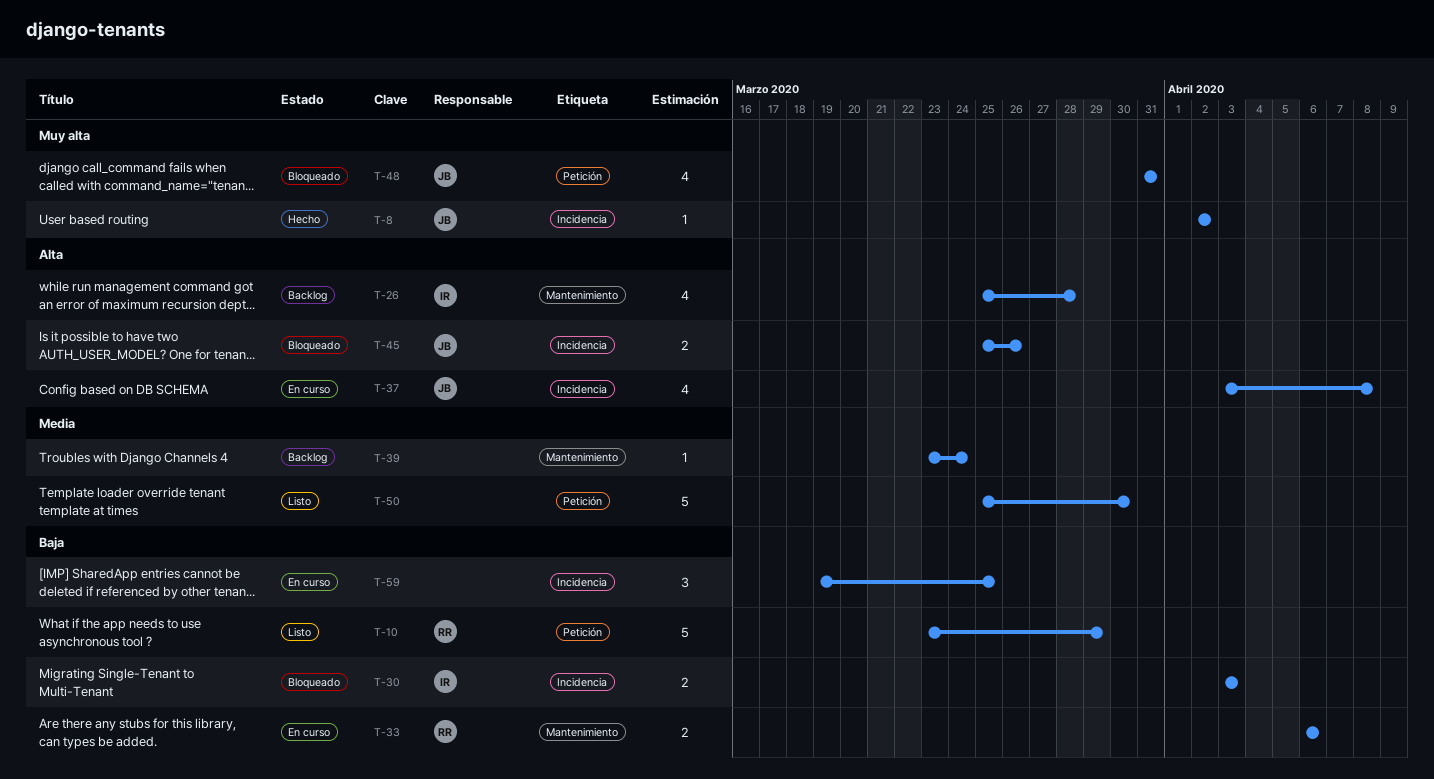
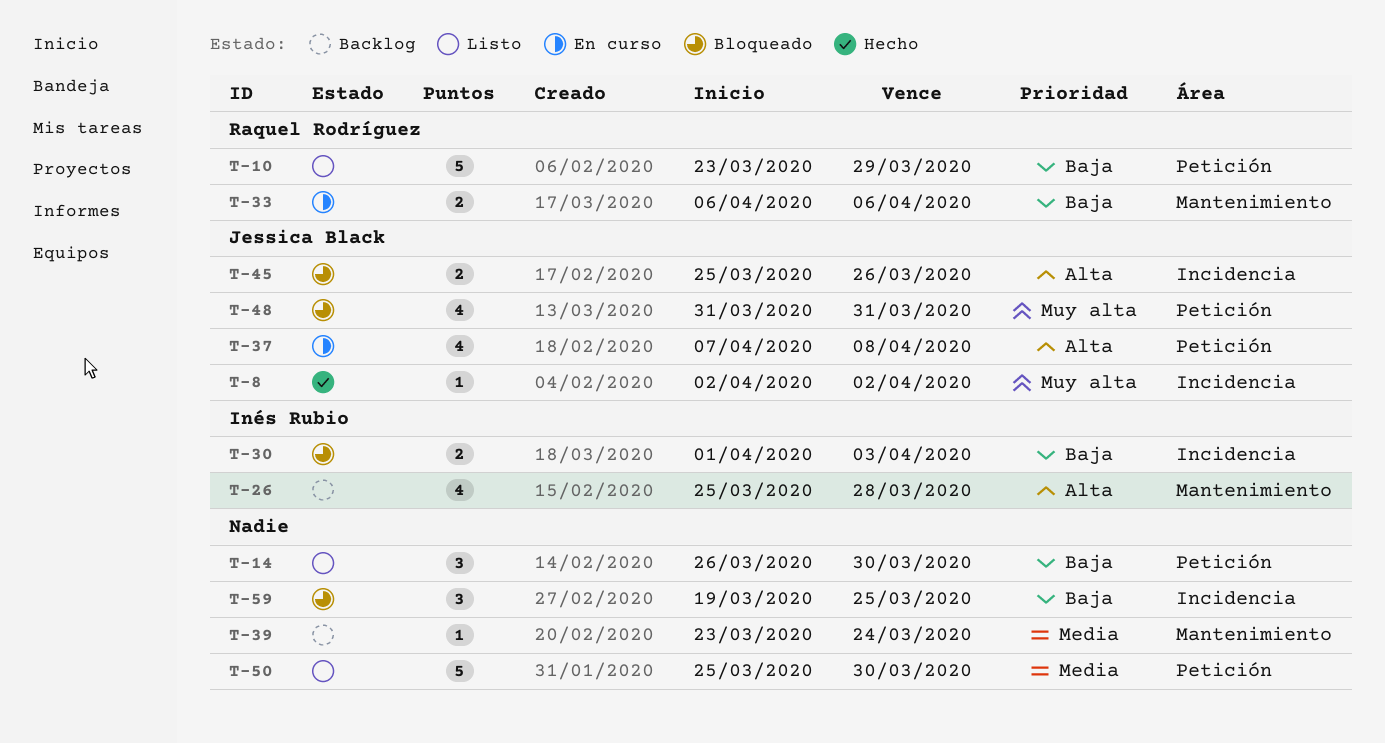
T-14: none -> present
T-30, start: Apr 3 -> Apr 1
T-37, label: Incidencia -> Petición
T-37, start: Apr 3 -> Apr 7
T-59, status: En curso -> Bloqueado

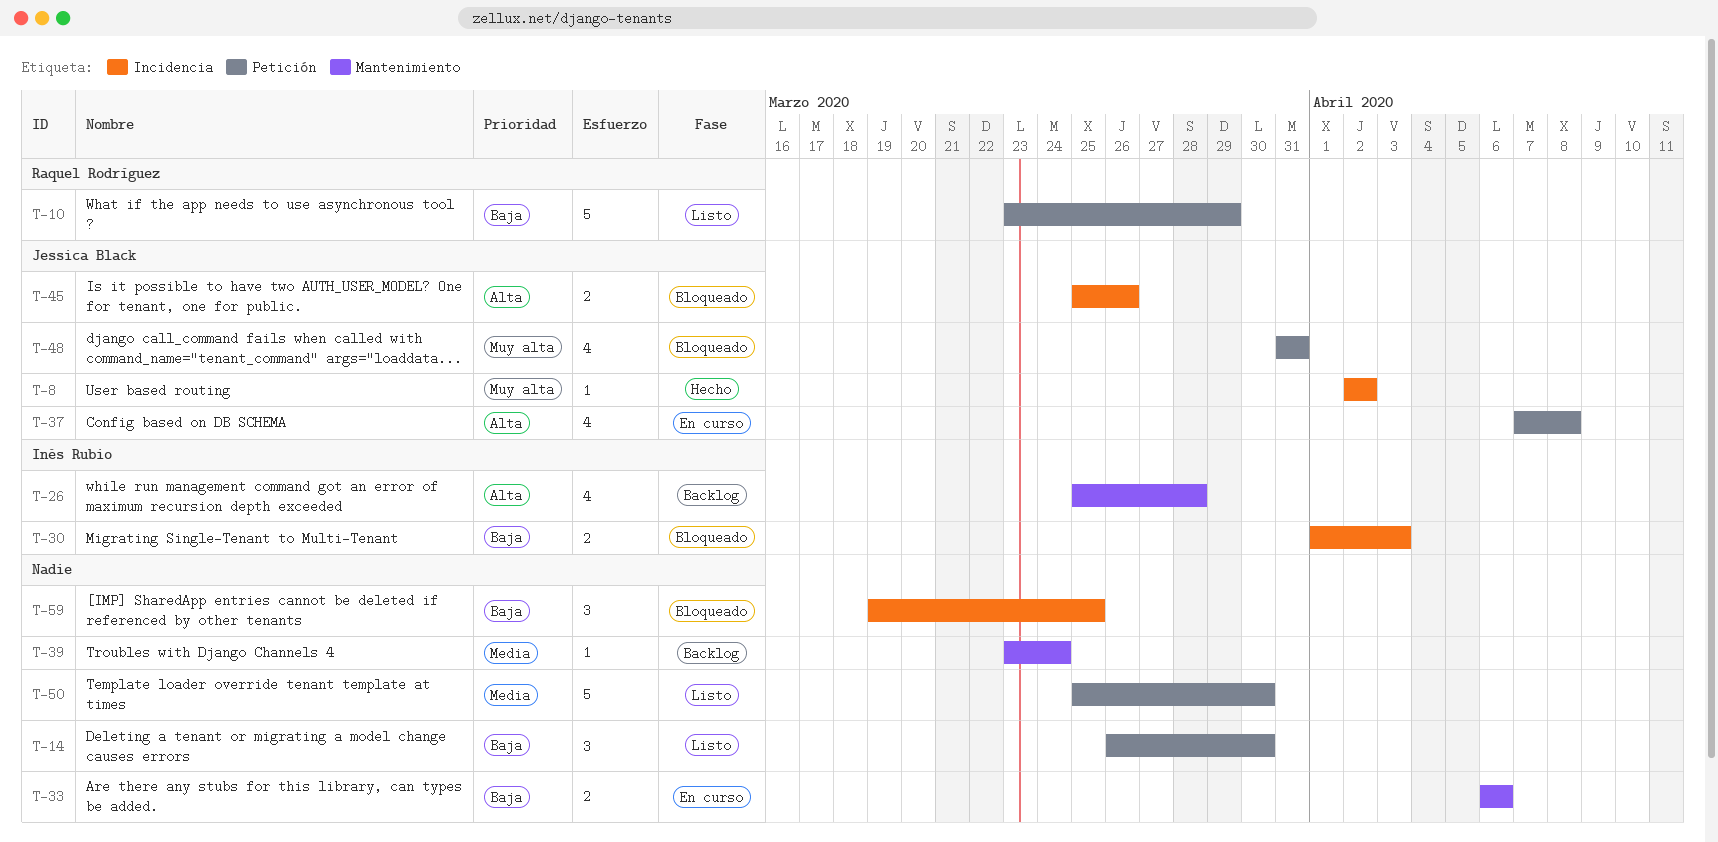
T-33, owner: Raquel Rodríguez -> none

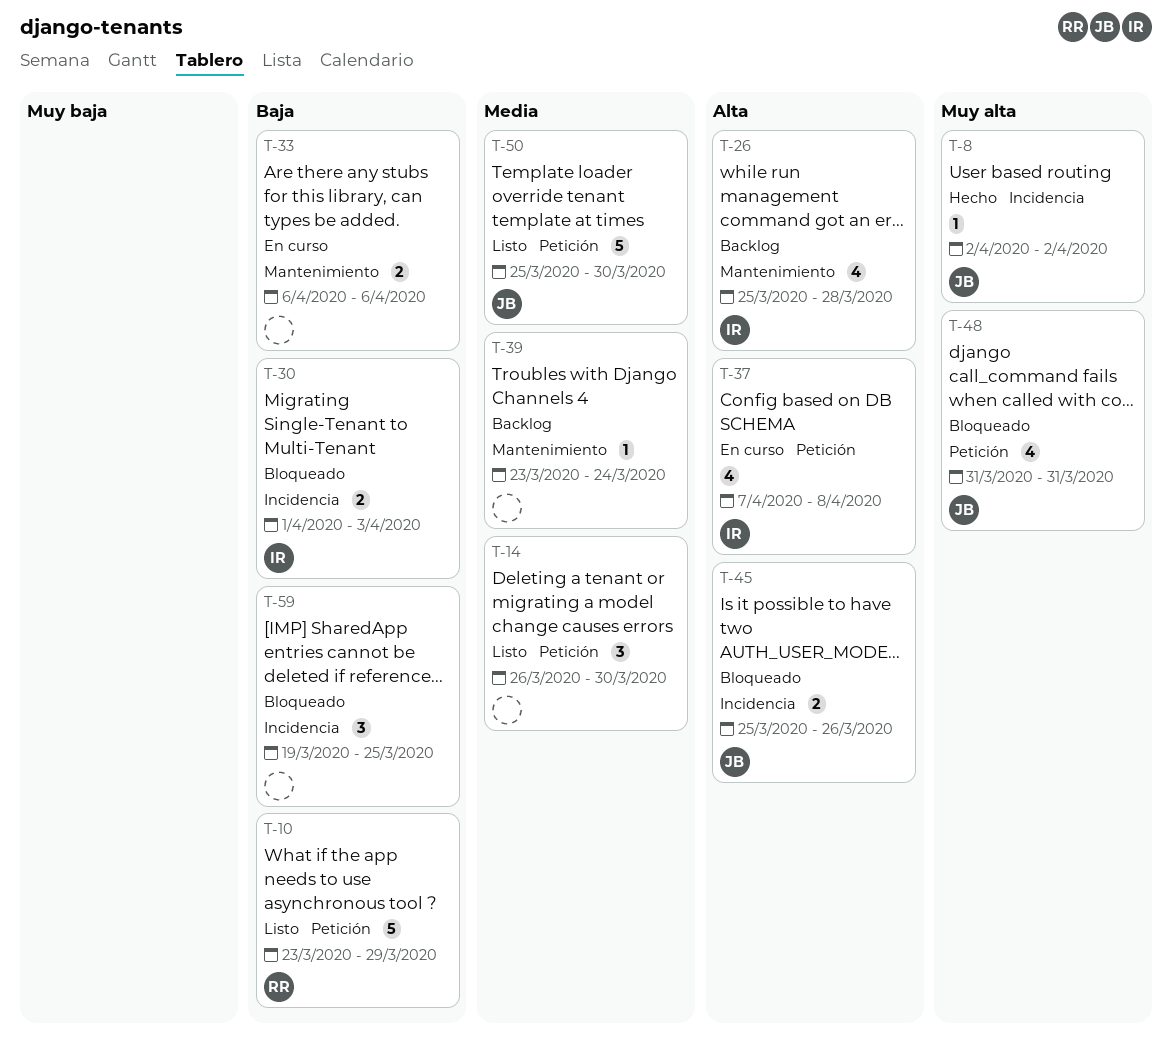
T-14, priority: Baja -> Media
T-37, owner: Jessica Black -> Inés Rubio
T-50, owner: none -> Jessica Black

